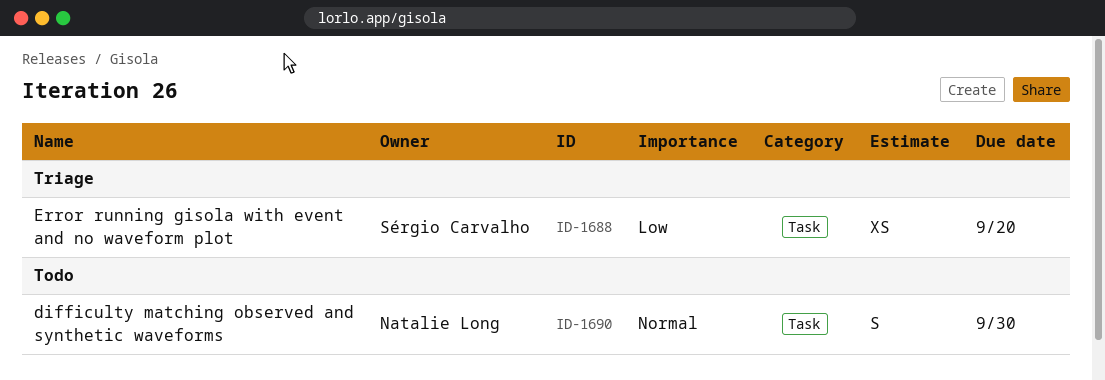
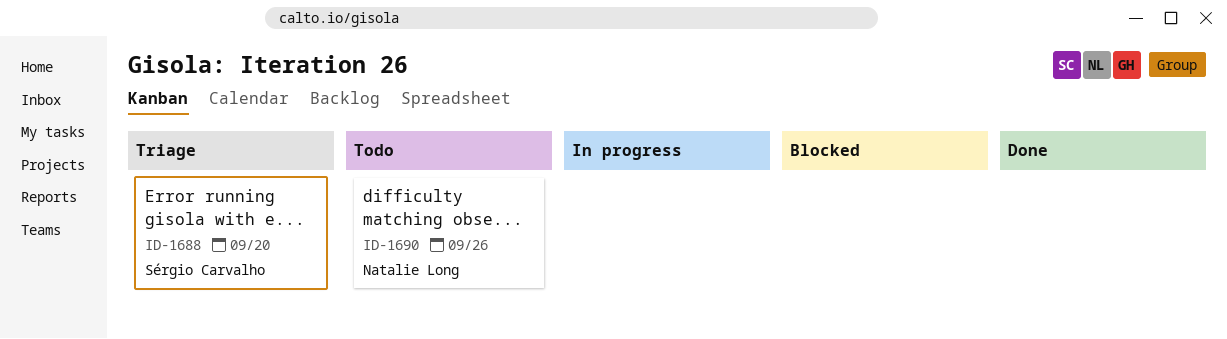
ID-1690, due: Sep 30 -> Sep 26

